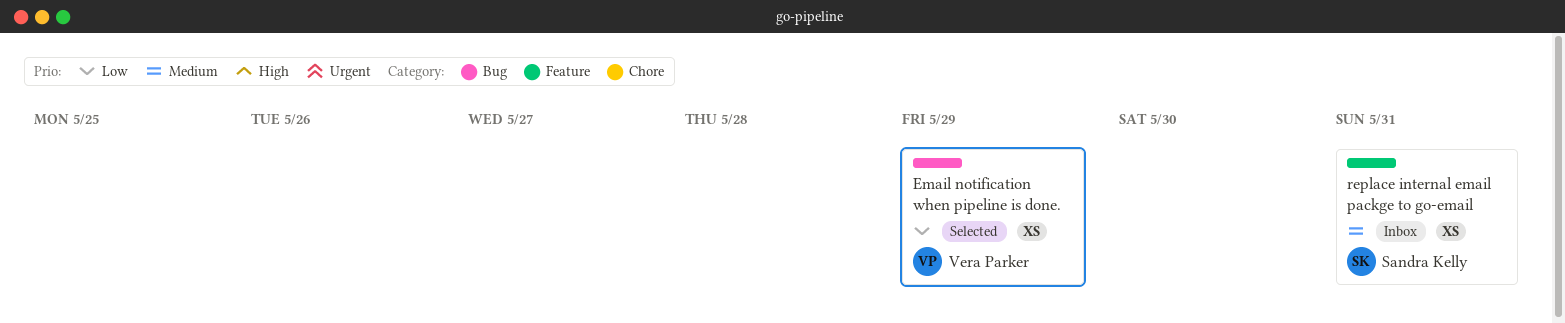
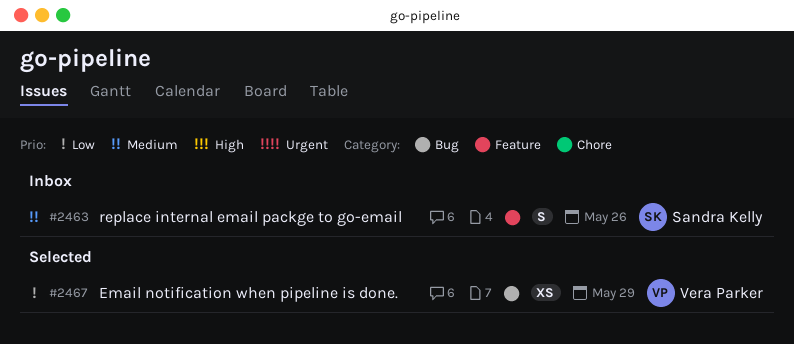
replace internal email packge to go-email, estimate: XS -> S
replace internal email packge to go-email, due: May 31 -> May 26

